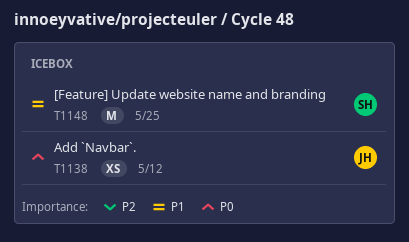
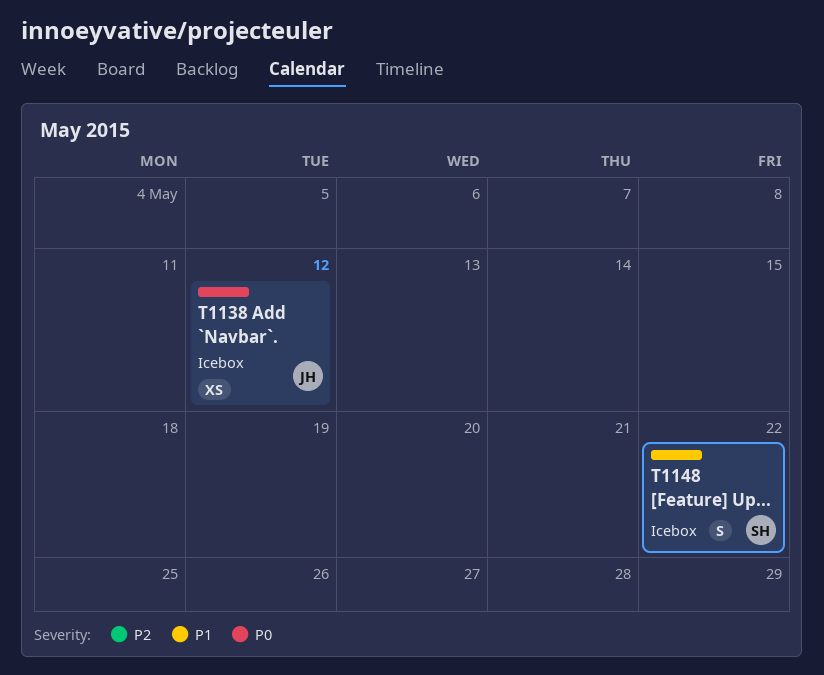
T1148, estimate: M -> S
T1148, due: May 25 -> May 22

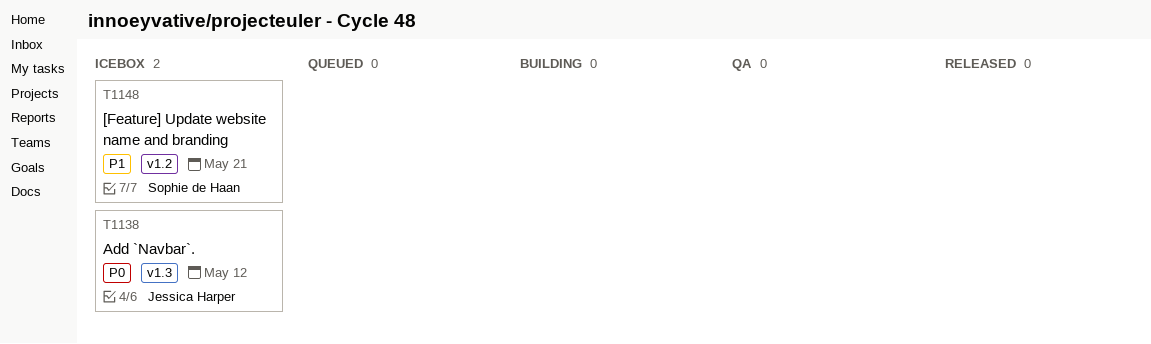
T1148, due: May 22 -> May 21

